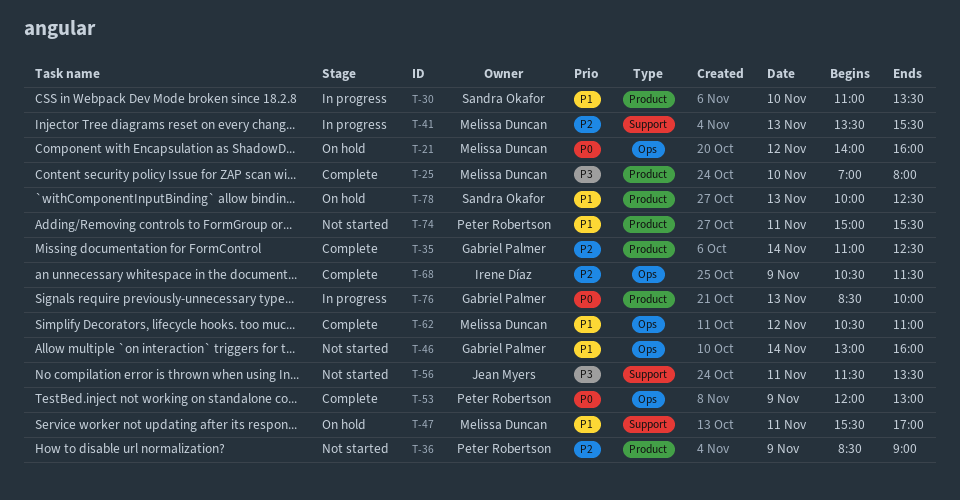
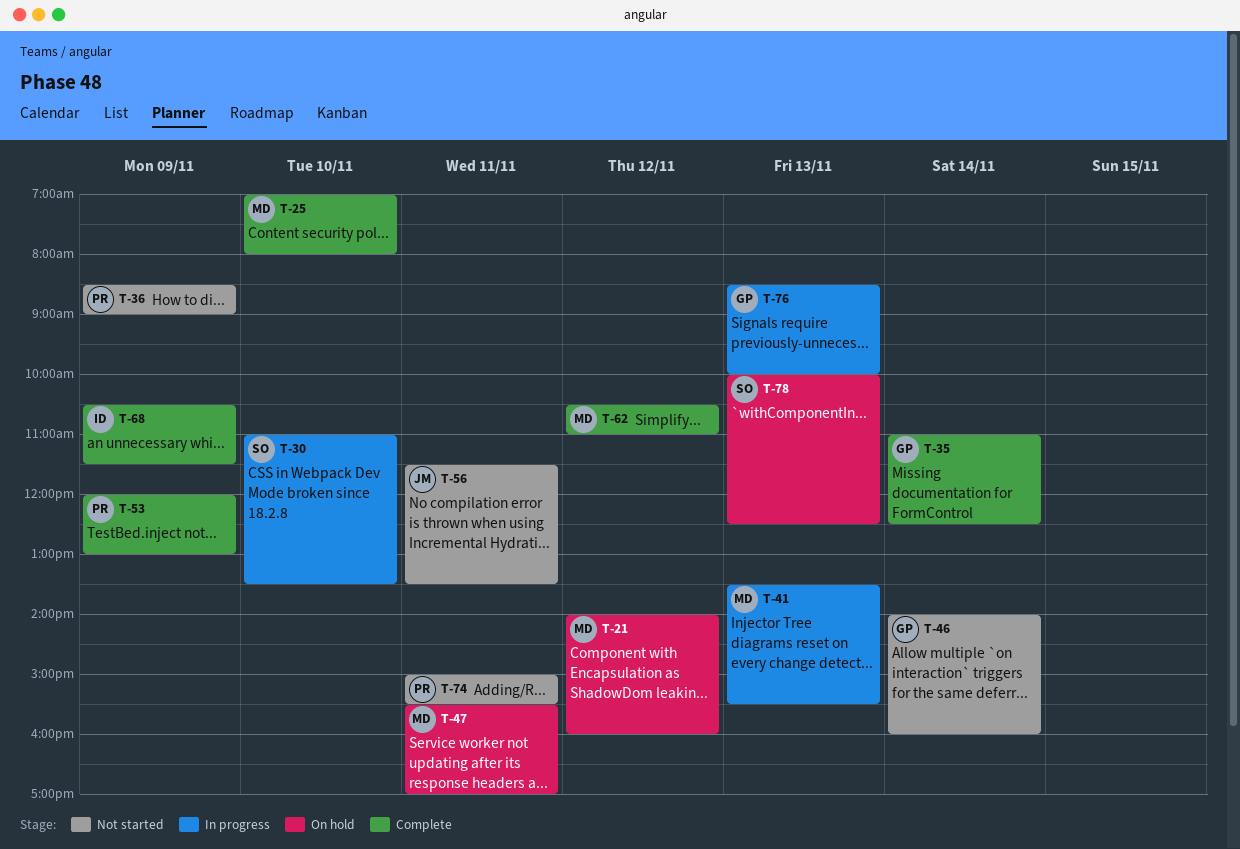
T-46, begins: 13:00 -> 14:00

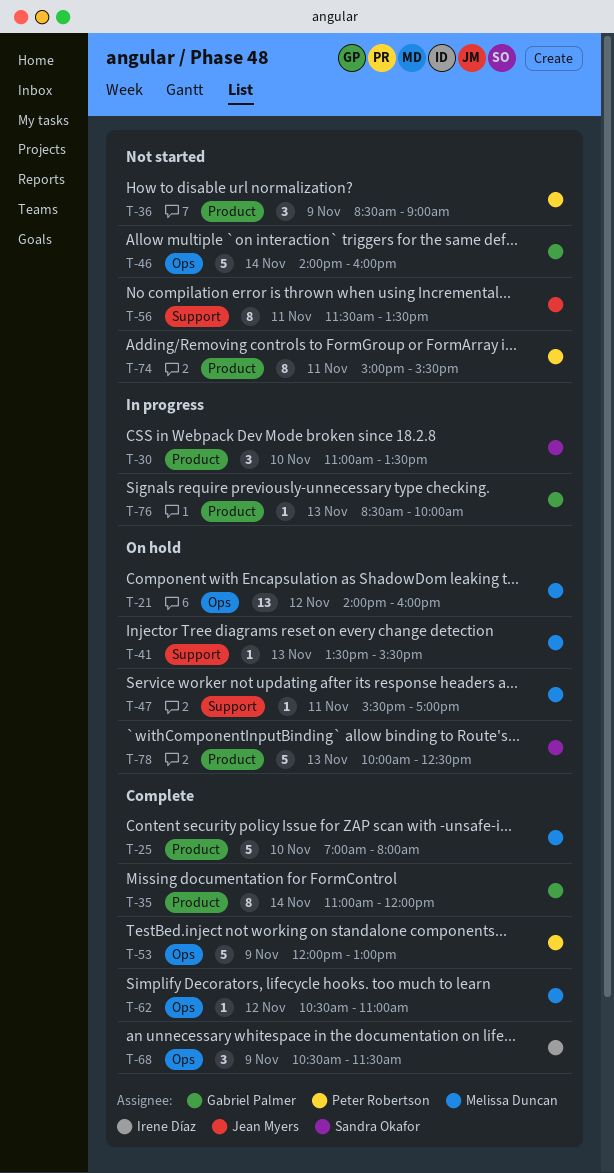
T-35, ends: 12:30 -> 12:00
T-41, status: In progress -> On hold

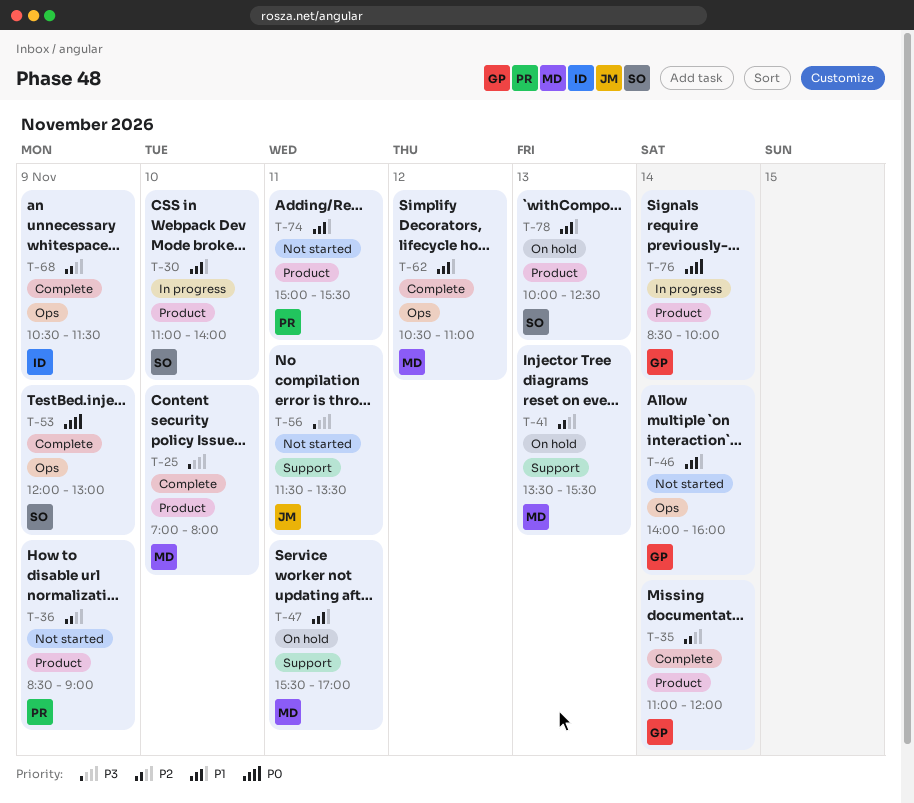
T-21: present -> none
T-30, ends: 13:30 -> 14:00
T-53, owner: Peter Robertson -> Sandra Okafor
T-76, day: Nov 13 -> Nov 14

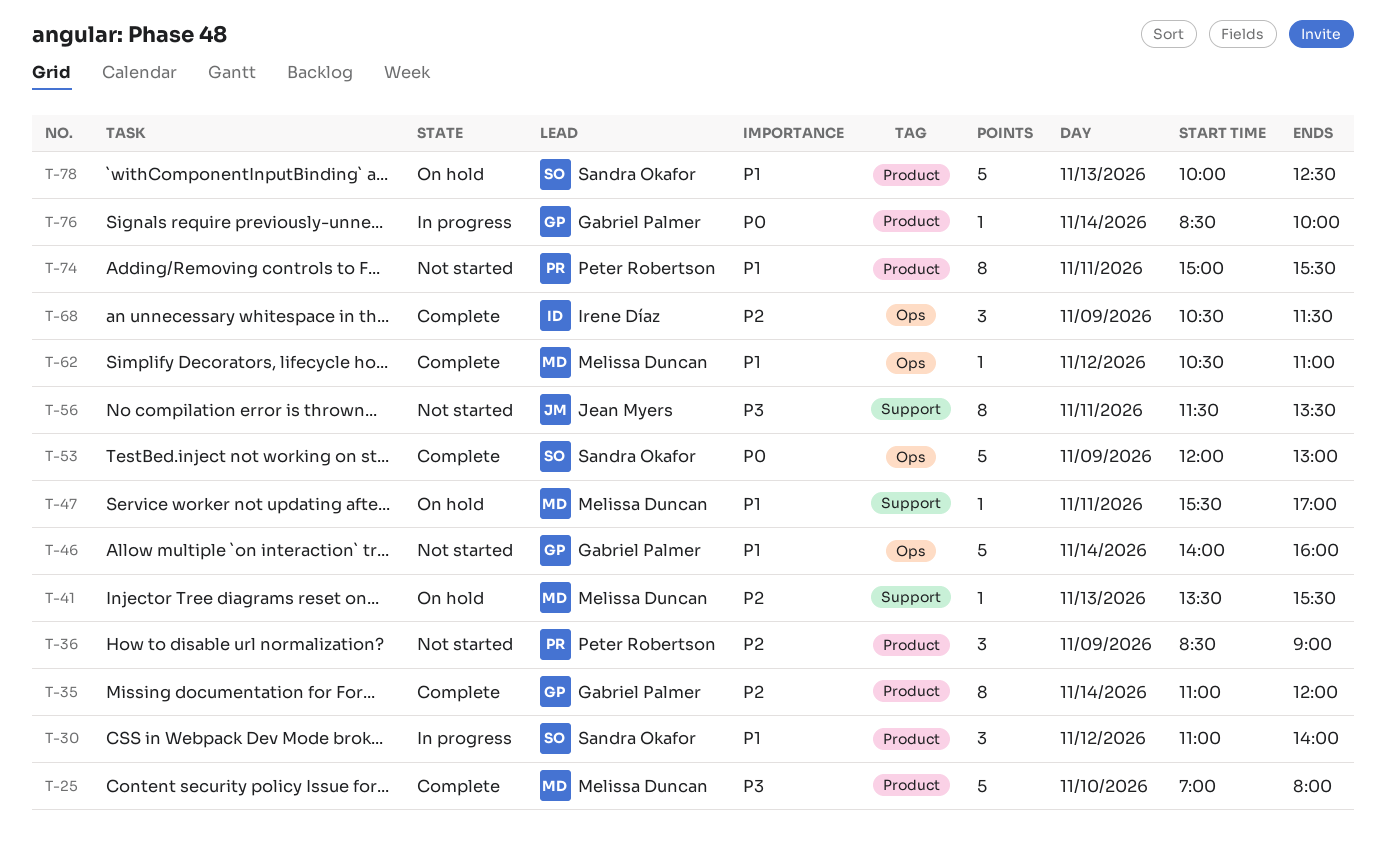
T-30, day: Nov 10 -> Nov 12

